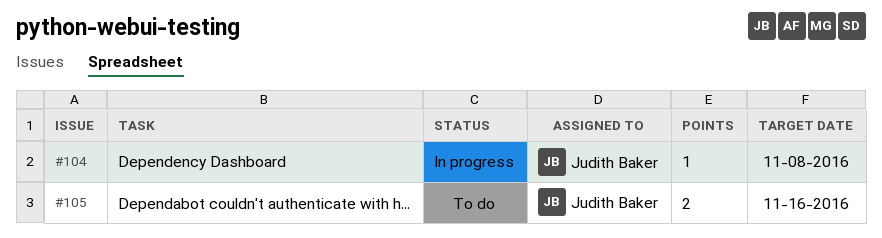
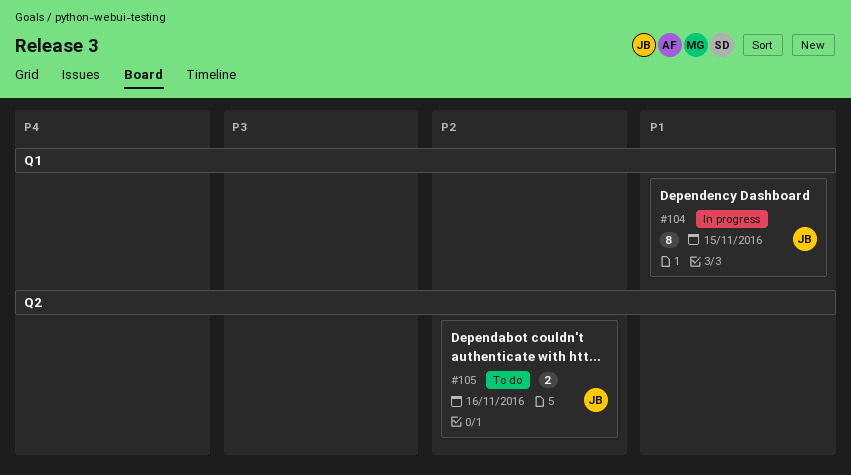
#104, estimate: 1 -> 8
#104, due: Nov 8 -> Nov 15

